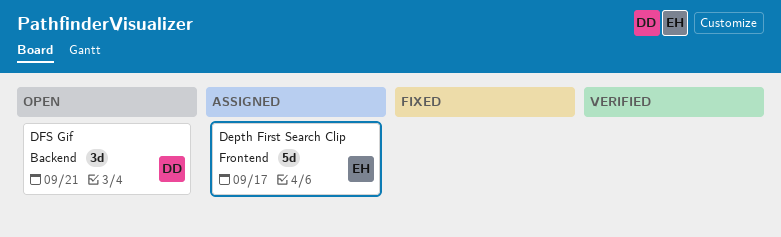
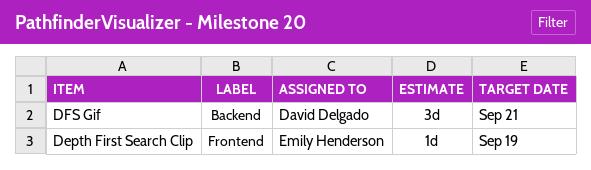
Depth First Search Clip, estimate: 5d -> 1d
Depth First Search Clip, due: Sep 17 -> Sep 19

